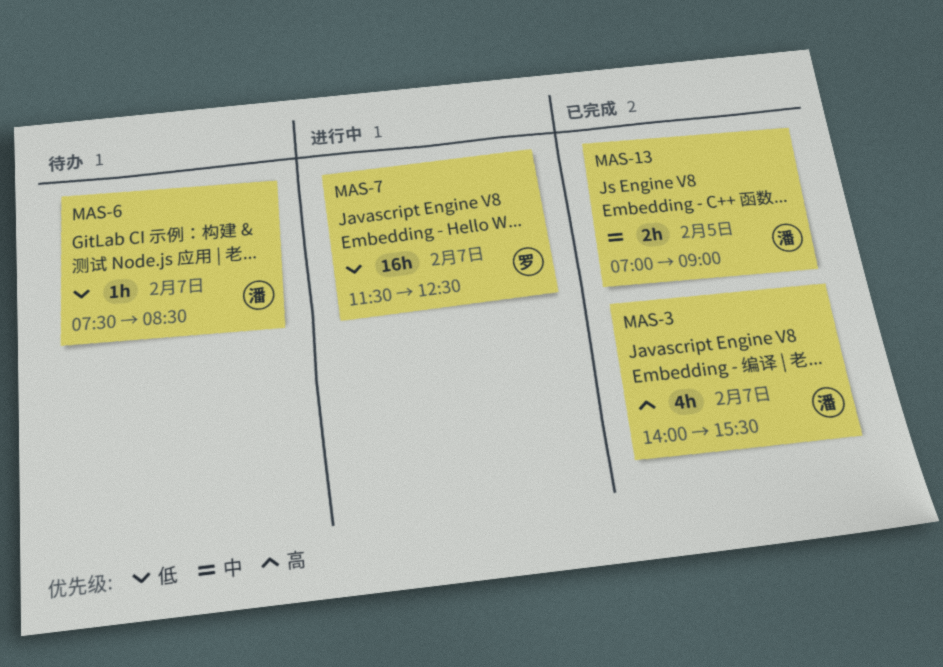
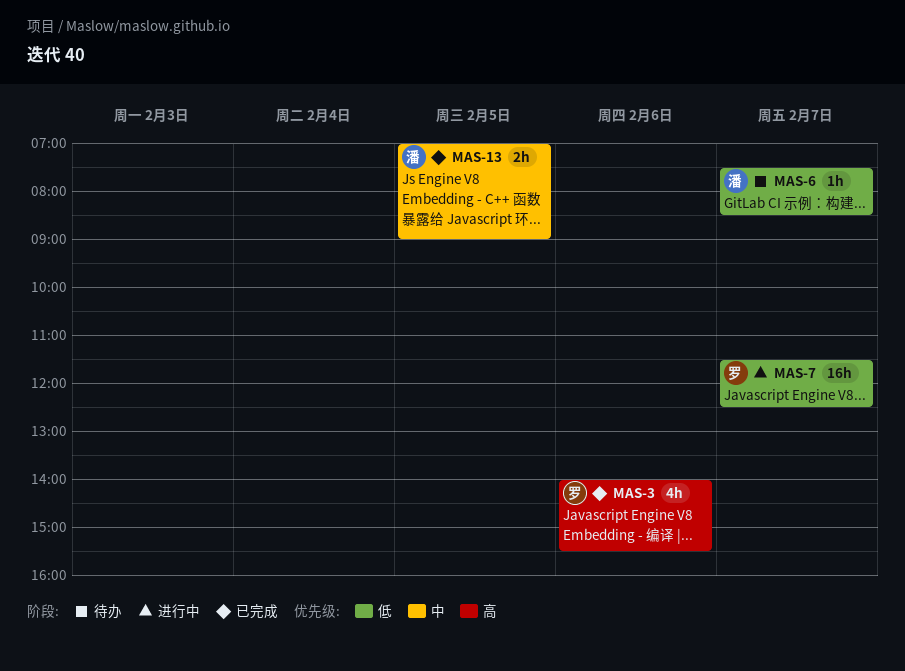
MAS-3, owner: 潘 -> 罗
MAS-3, day: Feb 7 -> Feb 6

